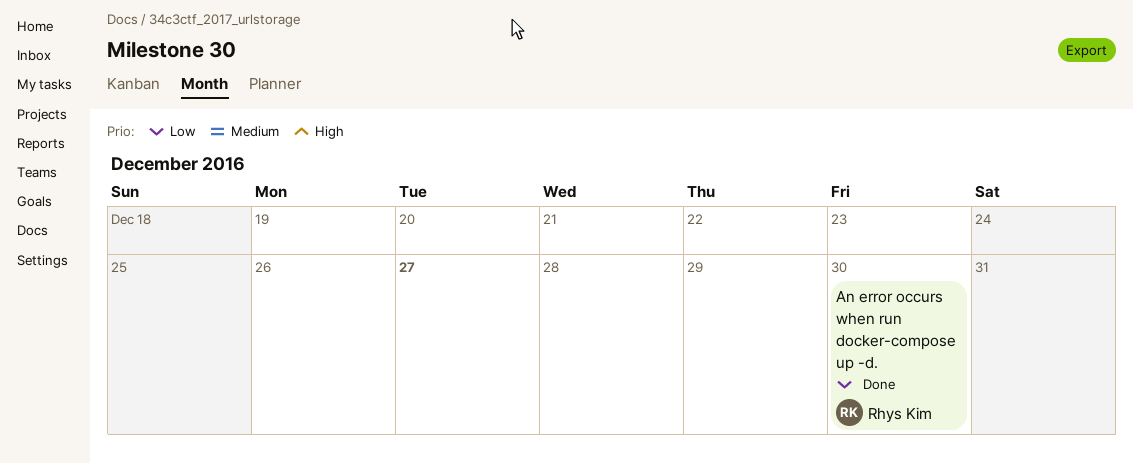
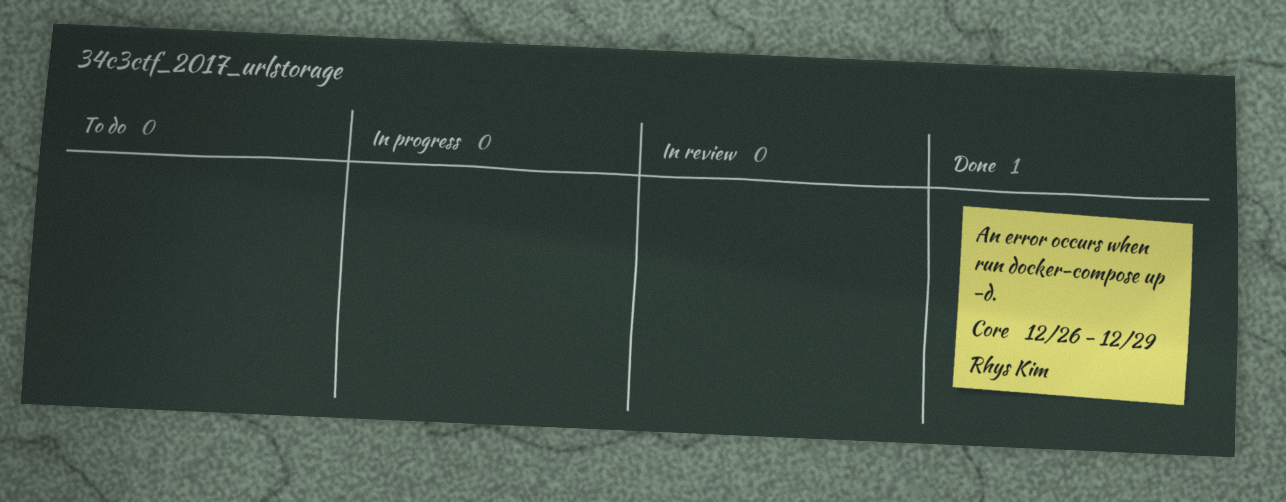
An error occurs when run docker-compose up -d., due: Dec 30 -> Dec 29

